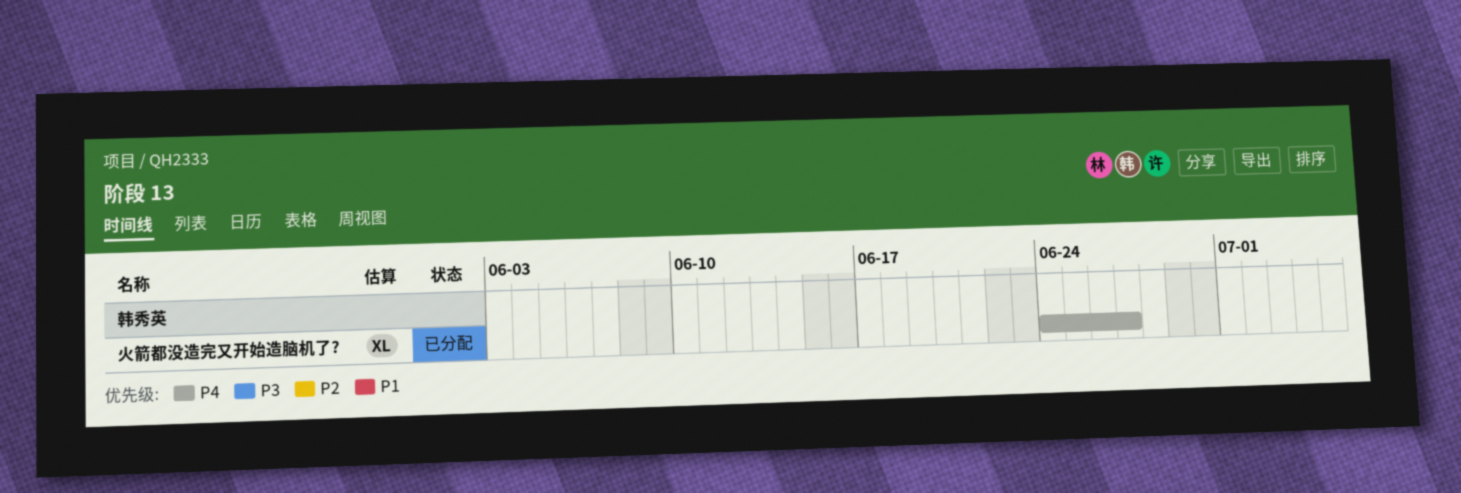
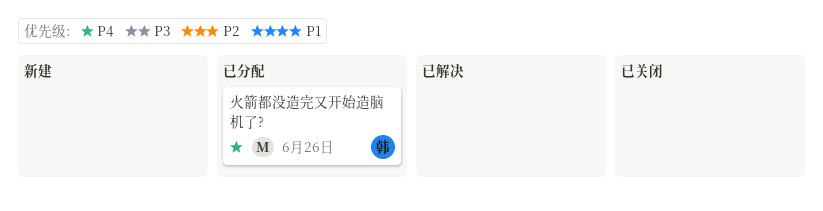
火箭都没造完又开始造脑机了?, estimate: XL -> M
火箭都没造完又开始造脑机了?, due: Jun 27 -> Jun 26

